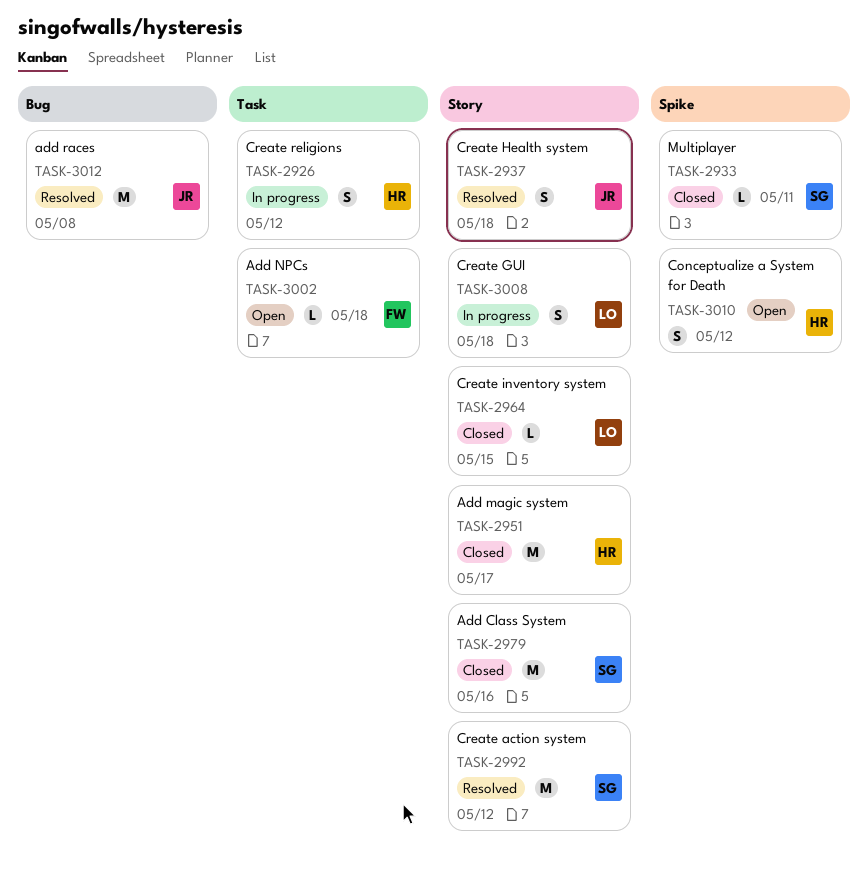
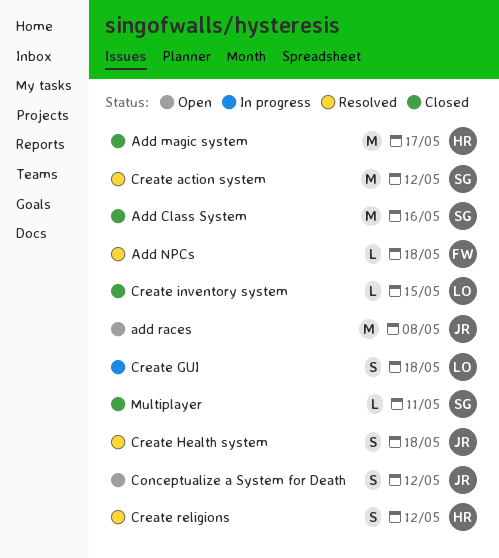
Add NPCs, status: Open -> Resolved
add races, status: Resolved -> Open
Conceptualize a System for Death, owner: HR -> JR
Create religions, status: In progress -> Resolved

